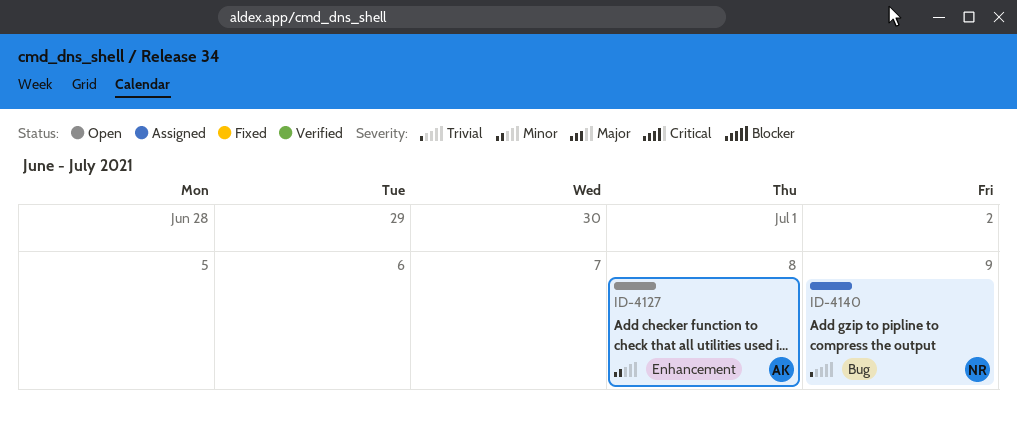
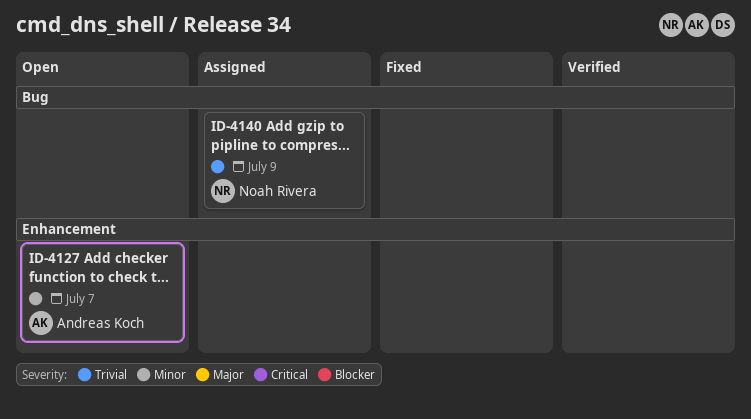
ID-4127, due: Jul 8 -> Jul 7

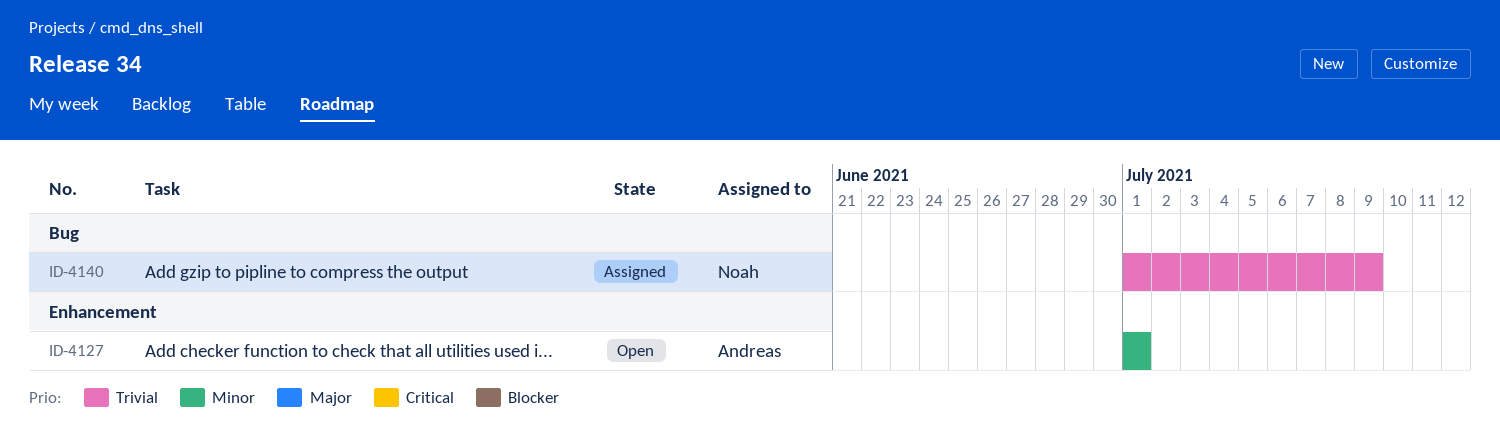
ID-4127, due: Jul 7 -> Jul 1

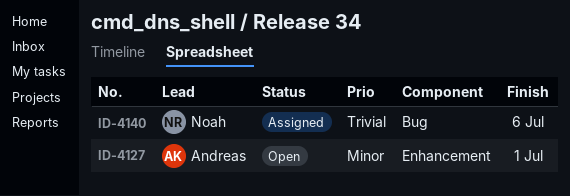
ID-4140, due: Jul 9 -> Jul 6

